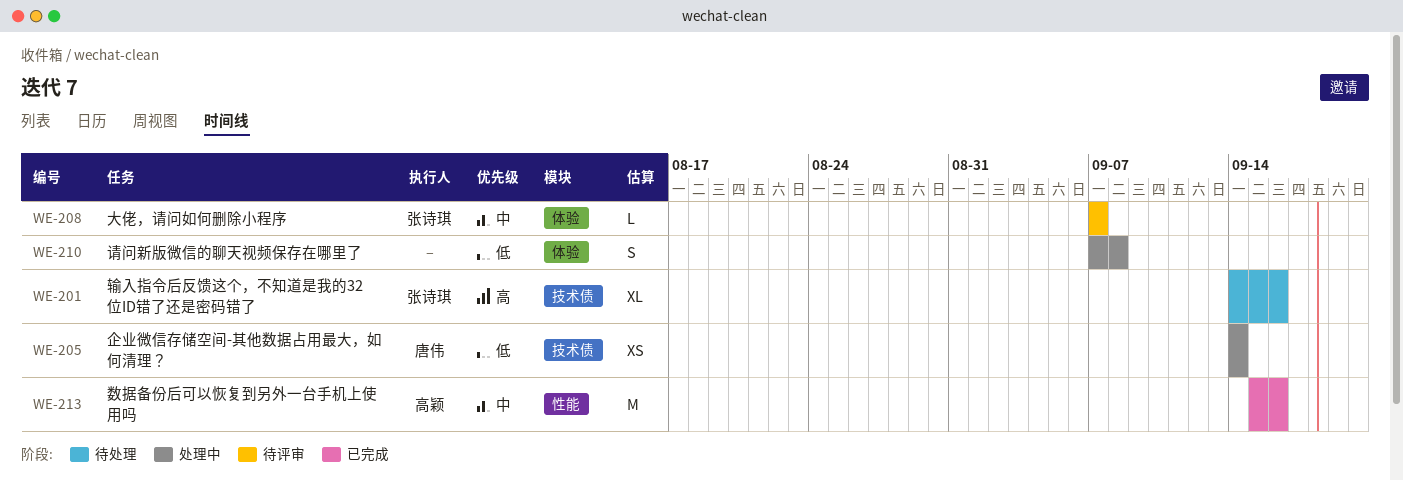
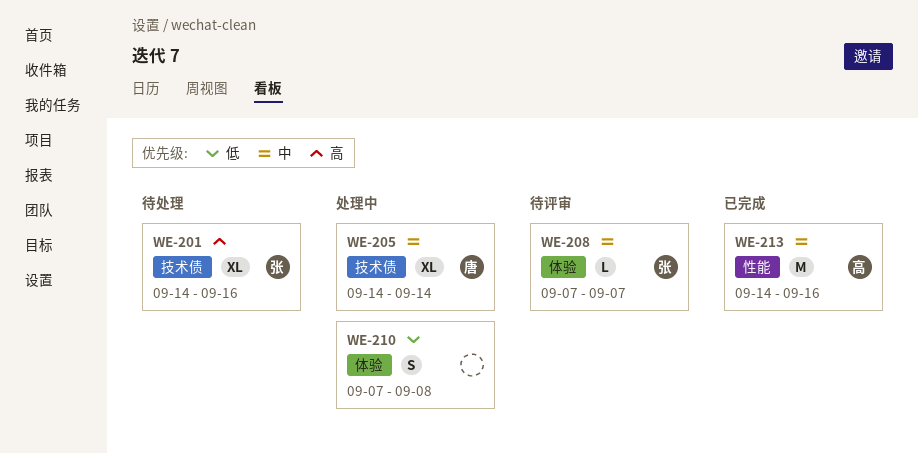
WE-205, priority: 低 -> 中
WE-205, estimate: XS -> XL
WE-213, start: Sep 15 -> Sep 14

